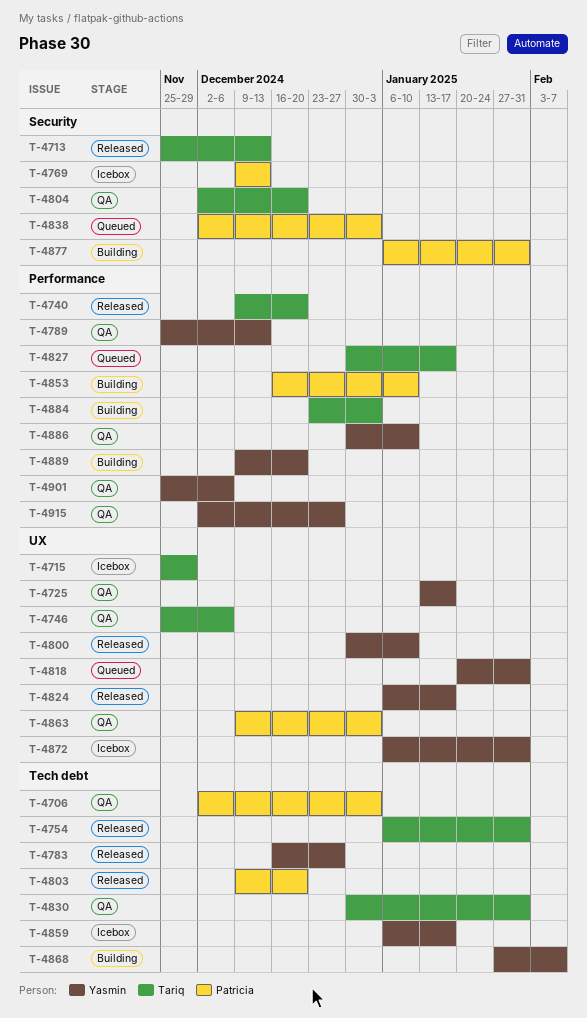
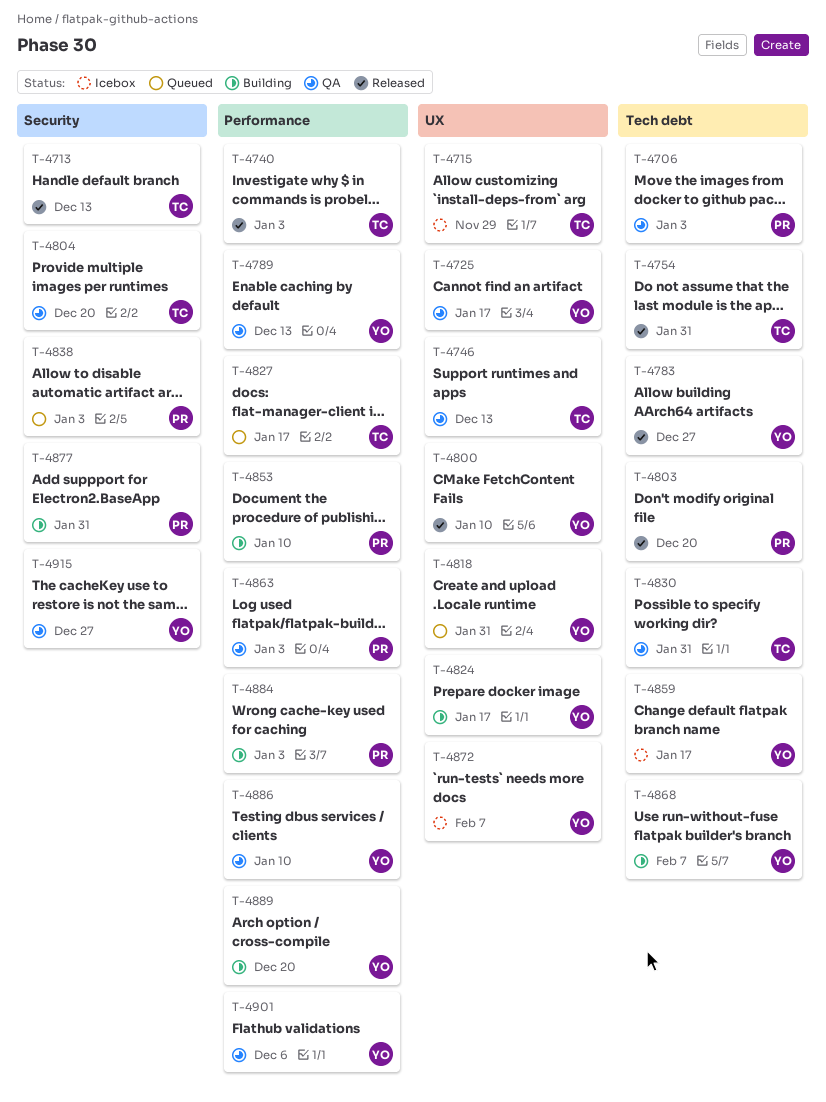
T-4740, due: Dec 20 -> Jan 3
T-4746, due: Dec 6 -> Dec 13
T-4769: present -> none
T-4824, status: Released -> Building
T-4863, label: UX -> Performance
T-4872, due: Jan 31 -> Feb 7
T-4884, owner: Tariq -> Patricia
T-4915, label: Performance -> Security

